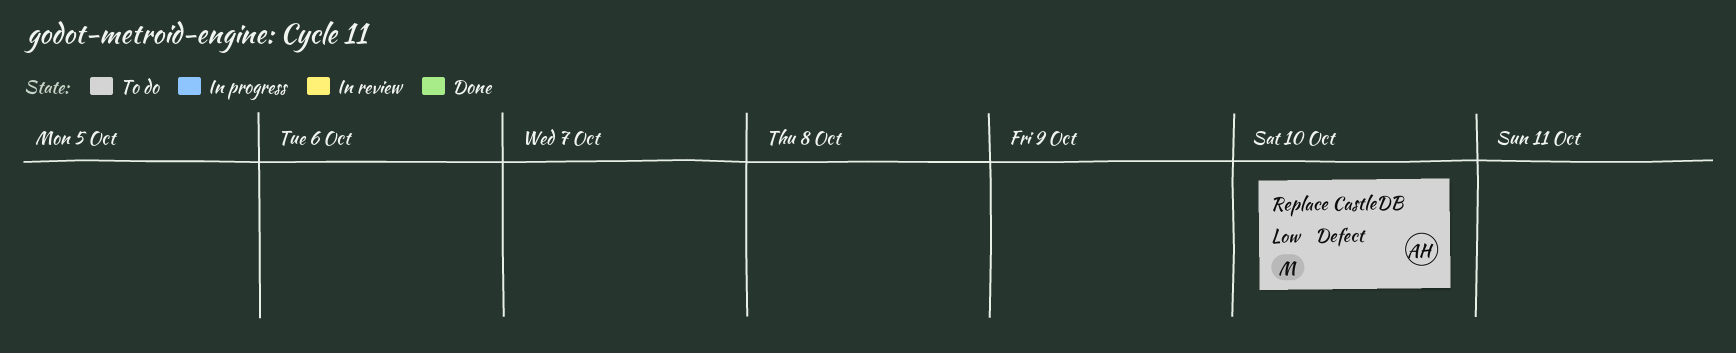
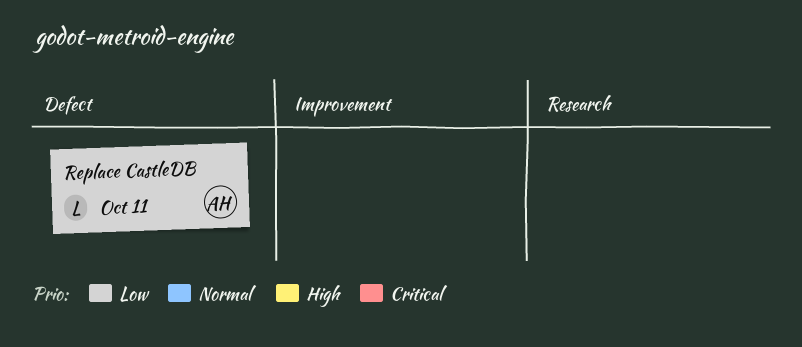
Replace CastleDB, estimate: M -> L
Replace CastleDB, due: Oct 10 -> Oct 11

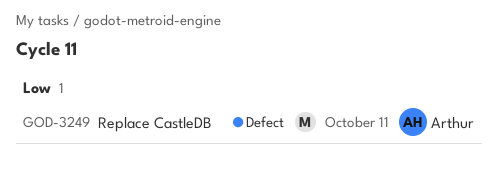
Replace CastleDB, estimate: L -> M

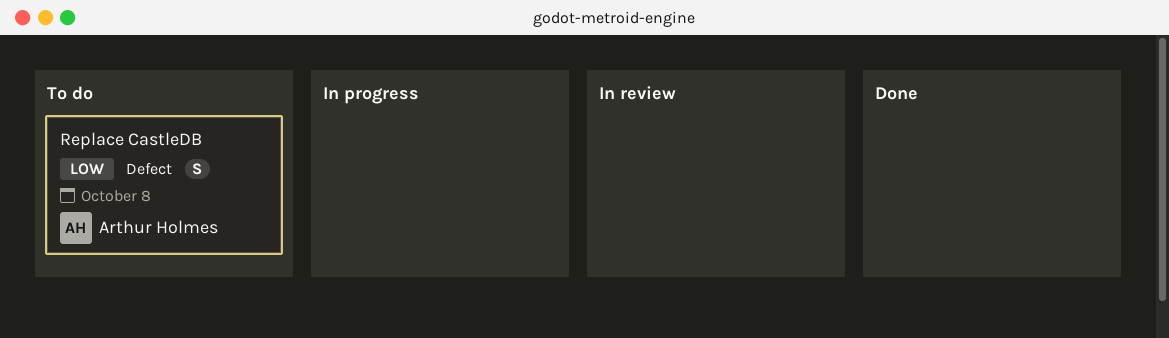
Replace CastleDB, estimate: M -> S
Replace CastleDB, due: Oct 11 -> Oct 8

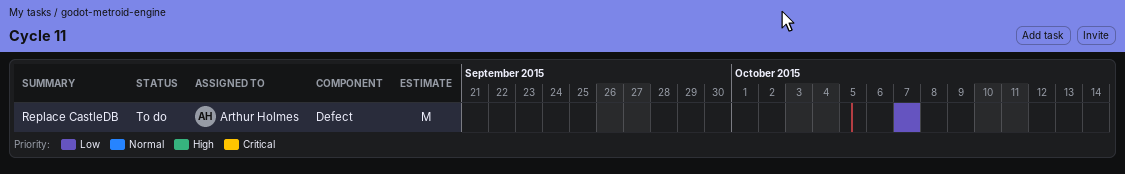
Replace CastleDB, estimate: S -> M
Replace CastleDB, due: Oct 8 -> Oct 7

